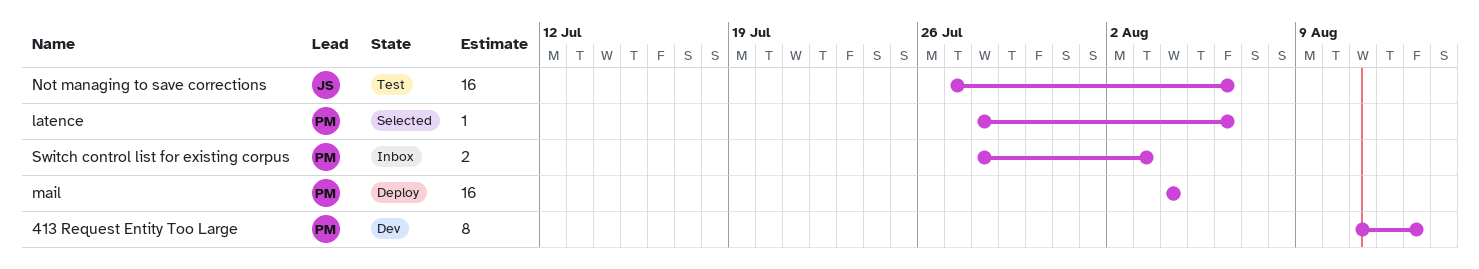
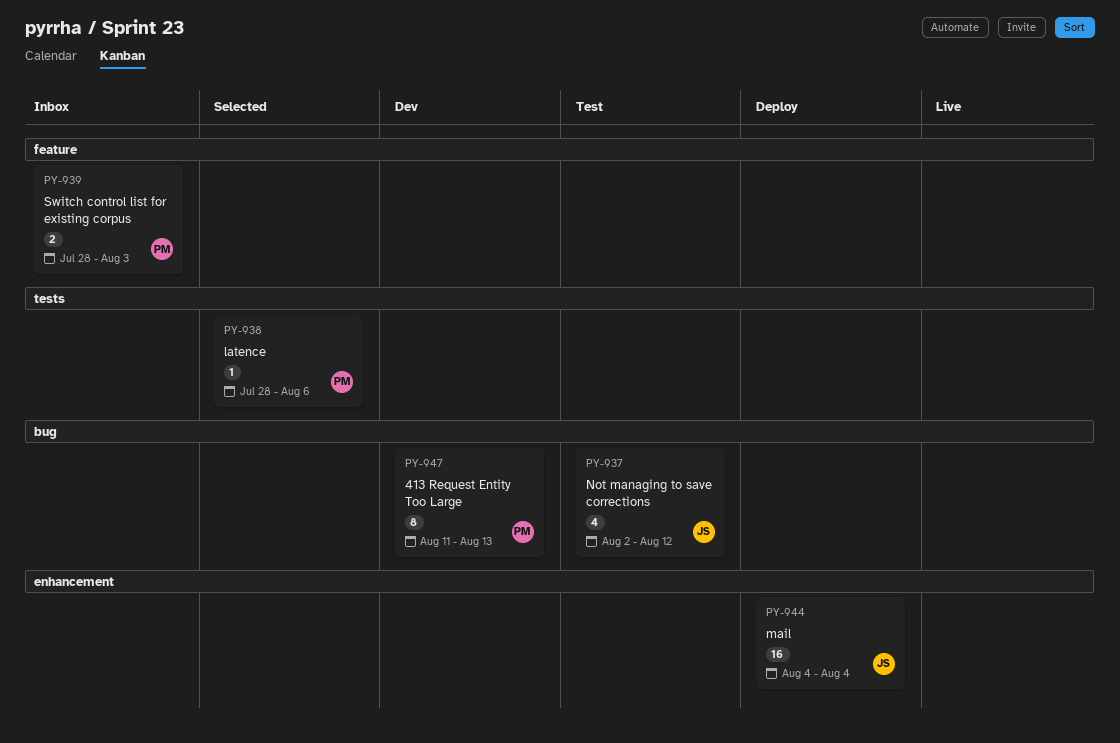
mail, owner: PM -> JS
Not managing to save corrections, estimate: 16 -> 4
Not managing to save corrections, start: Jul 27 -> Aug 2
Not managing to save corrections, due: Aug 6 -> Aug 12

